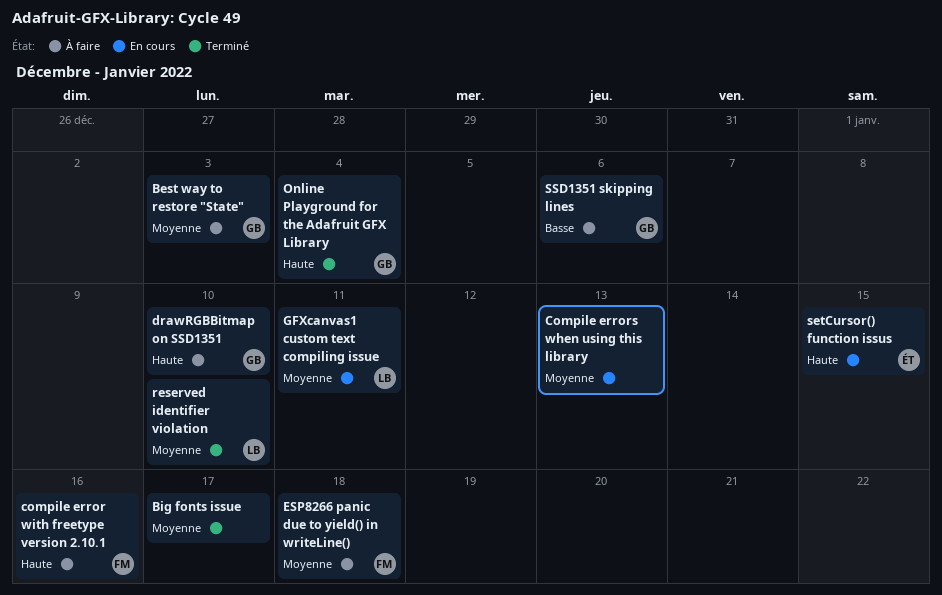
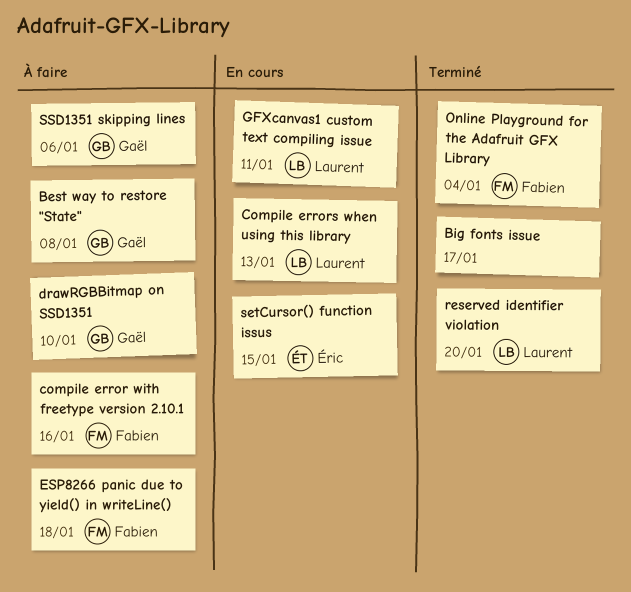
Best way to restore "State", due: Jan 3 -> Jan 8
Compile errors when using this library, owner: none -> Laurent
Online Playground for the Adafruit GFX Library, owner: Gaël -> Fabien
reserved identifier violation, due: Jan 10 -> Jan 20

